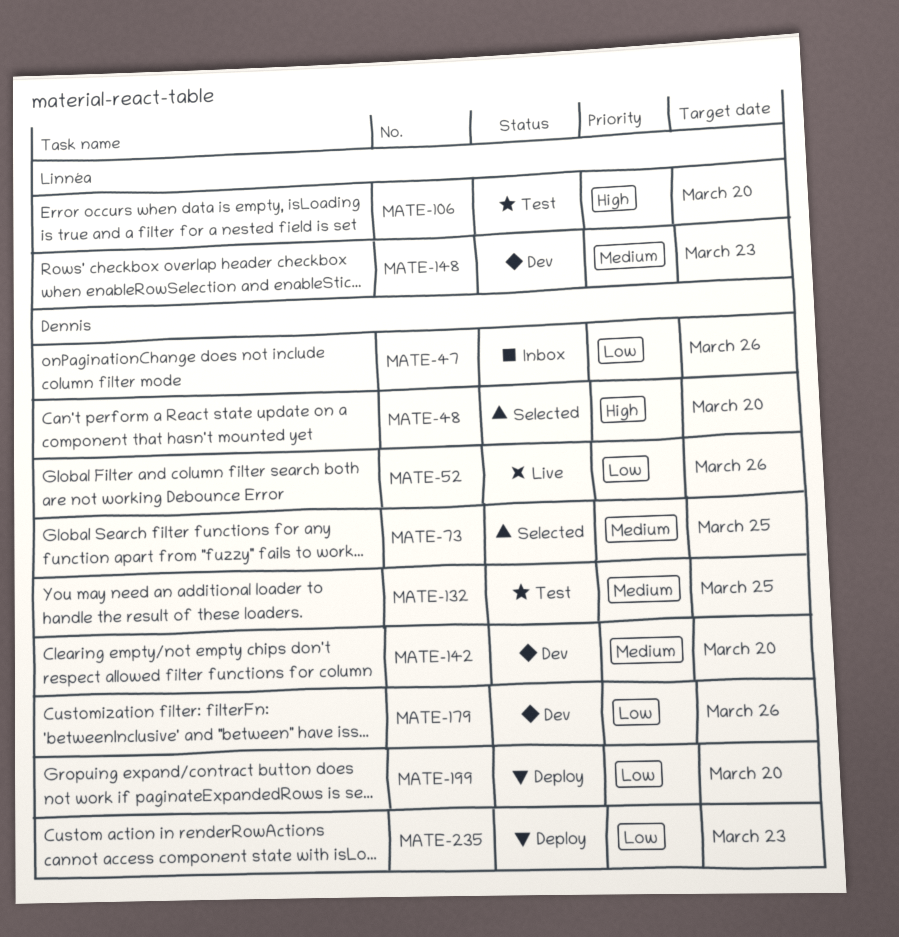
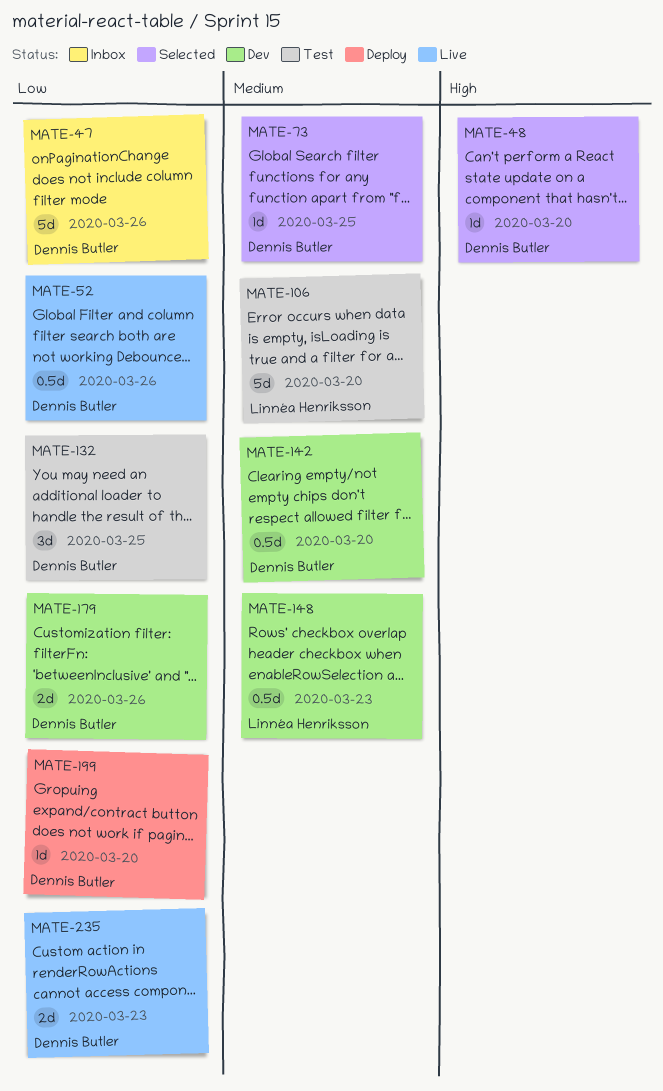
MATE-106, priority: High -> Medium
MATE-132, priority: Medium -> Low
MATE-235, status: Deploy -> Live

